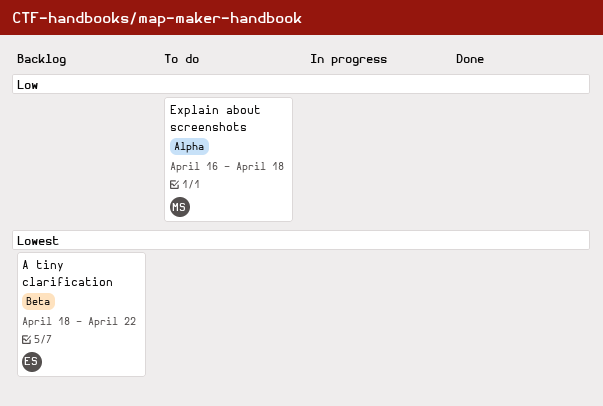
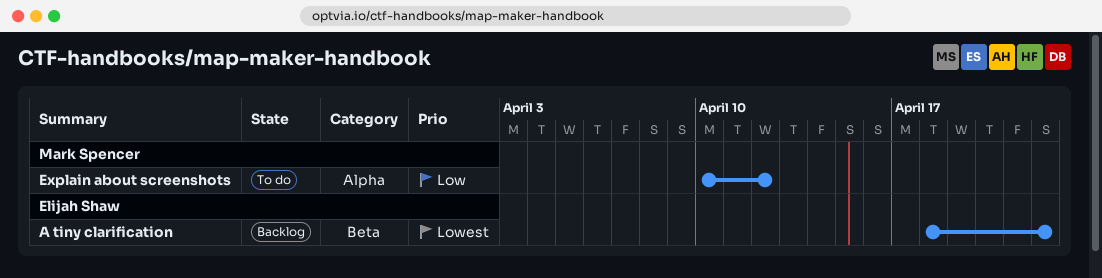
Explain about screenshots, start: Apr 16 -> Apr 10
Explain about screenshots, due: Apr 18 -> Apr 12

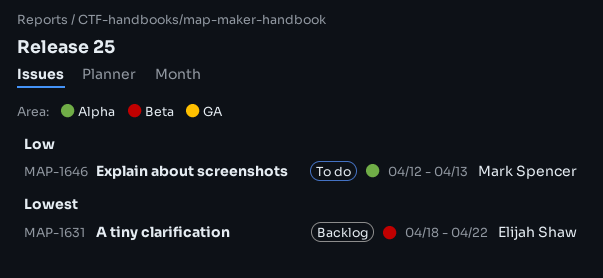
Explain about screenshots, start: Apr 10 -> Apr 12
Explain about screenshots, due: Apr 12 -> Apr 13

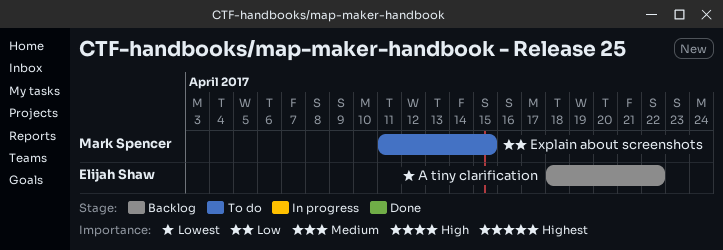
Explain about screenshots, start: Apr 12 -> Apr 11
Explain about screenshots, due: Apr 13 -> Apr 15

